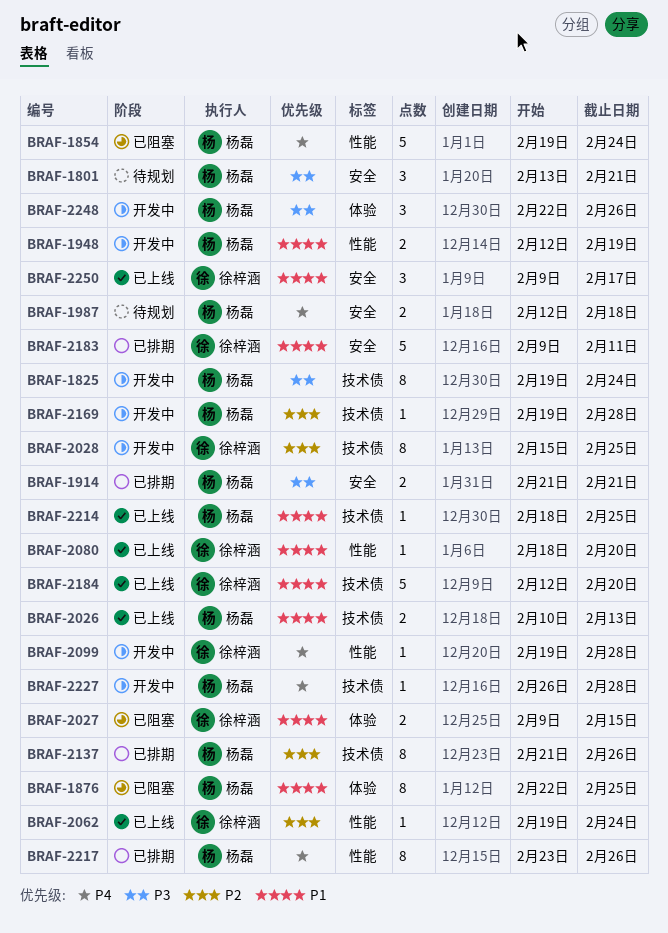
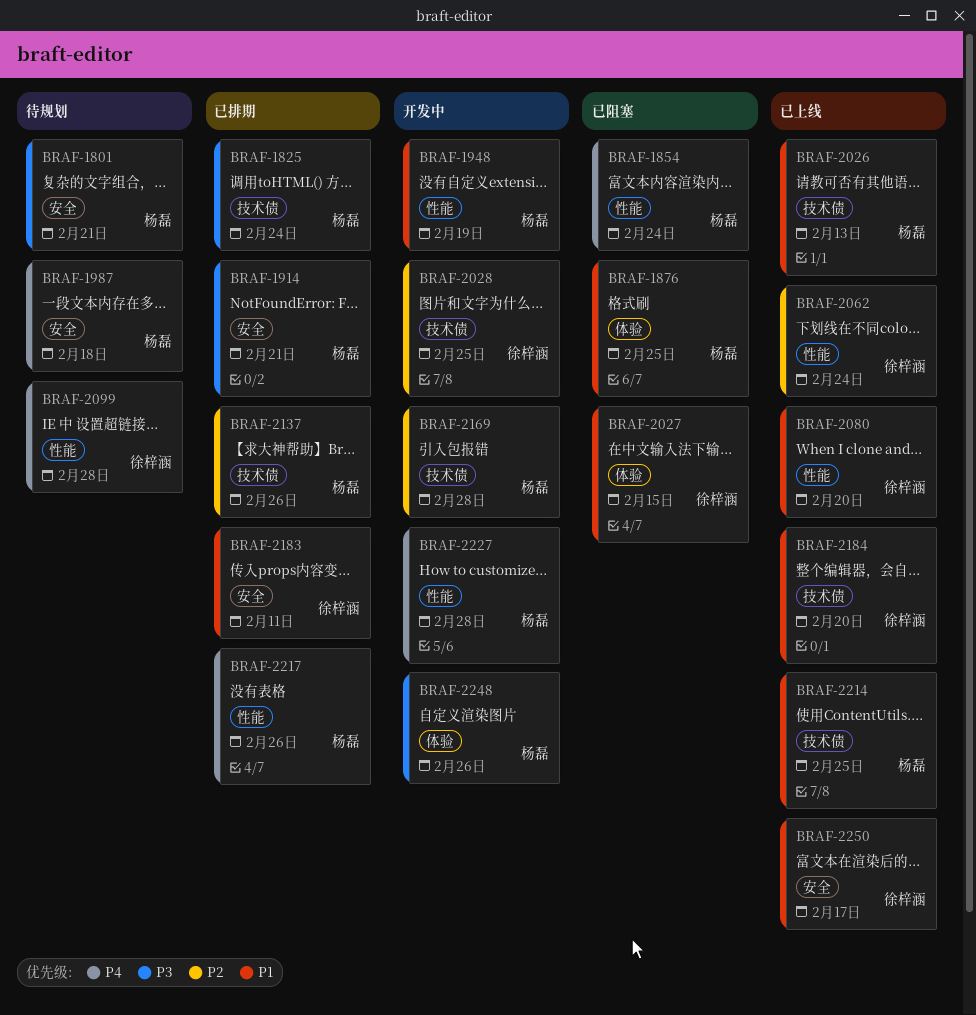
BRAF-1825, status: 开发中 -> 已排期
BRAF-2099, status: 开发中 -> 待规划
BRAF-2227, label: 技术债 -> 性能

